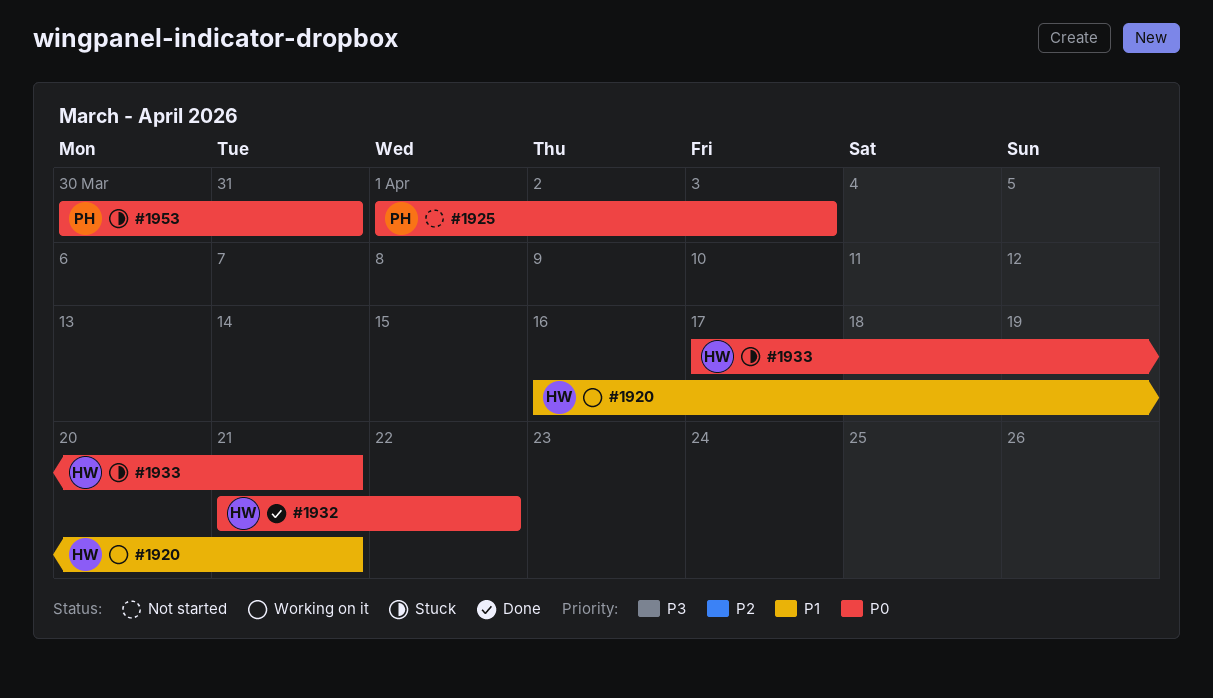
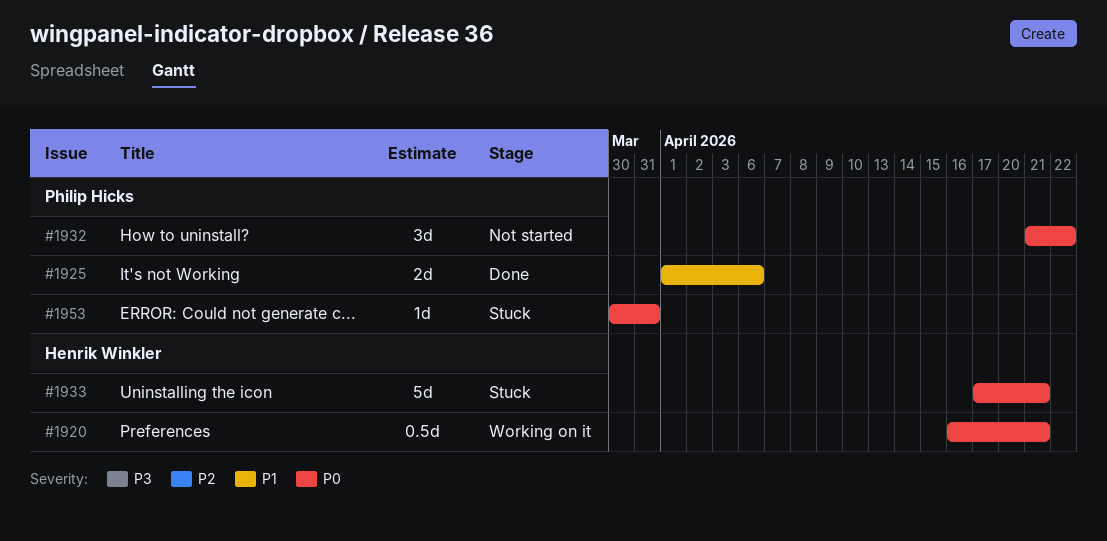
#1920, priority: P1 -> P0
#1925, status: Not started -> Done
#1925, priority: P0 -> P1
#1925, due: Apr 3 -> Apr 6
#1932, status: Done -> Not started
#1932, owner: Henrik Winkler -> Philip Hicks

